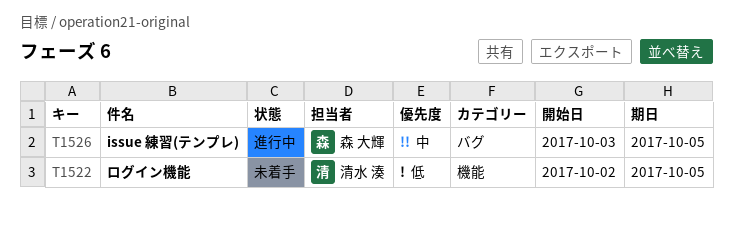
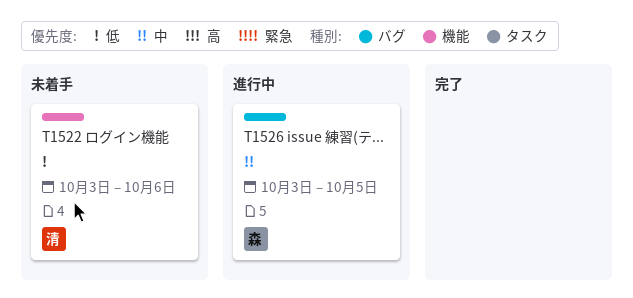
T1522, start: Oct 2 -> Oct 3
T1522, due: Oct 5 -> Oct 6

